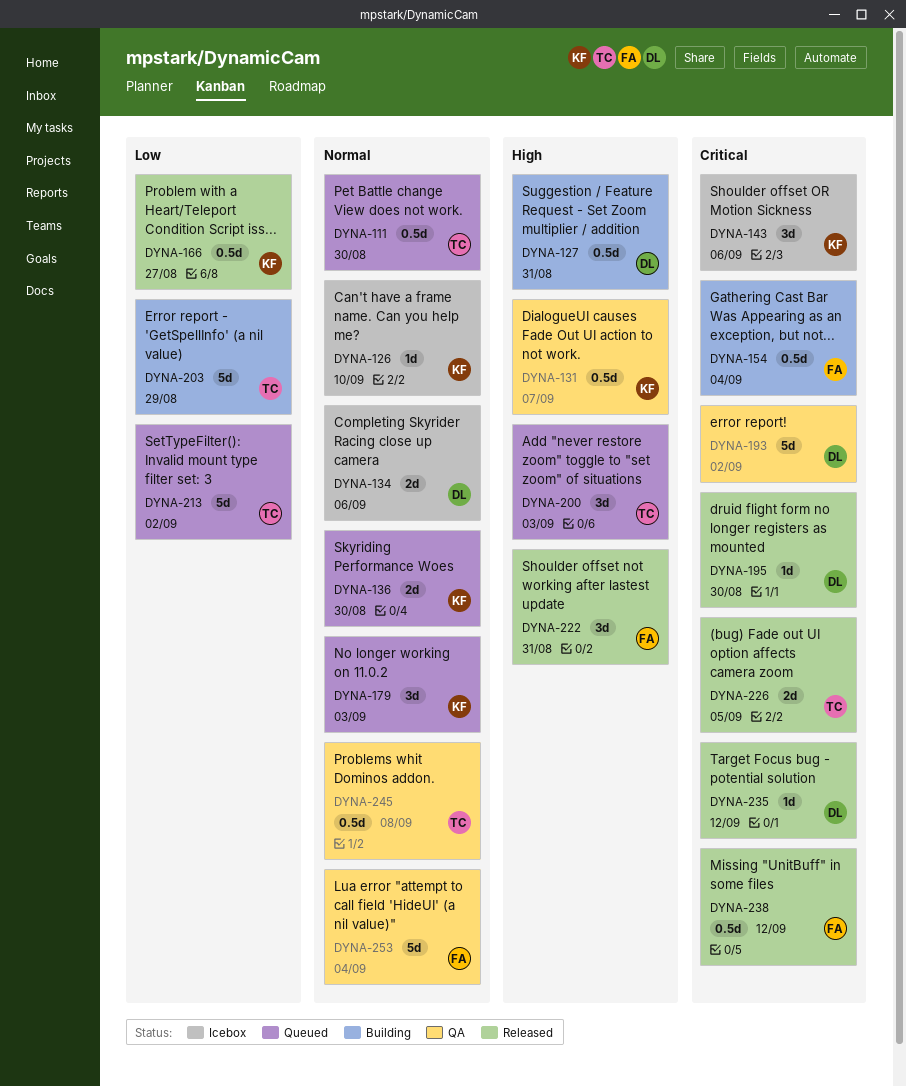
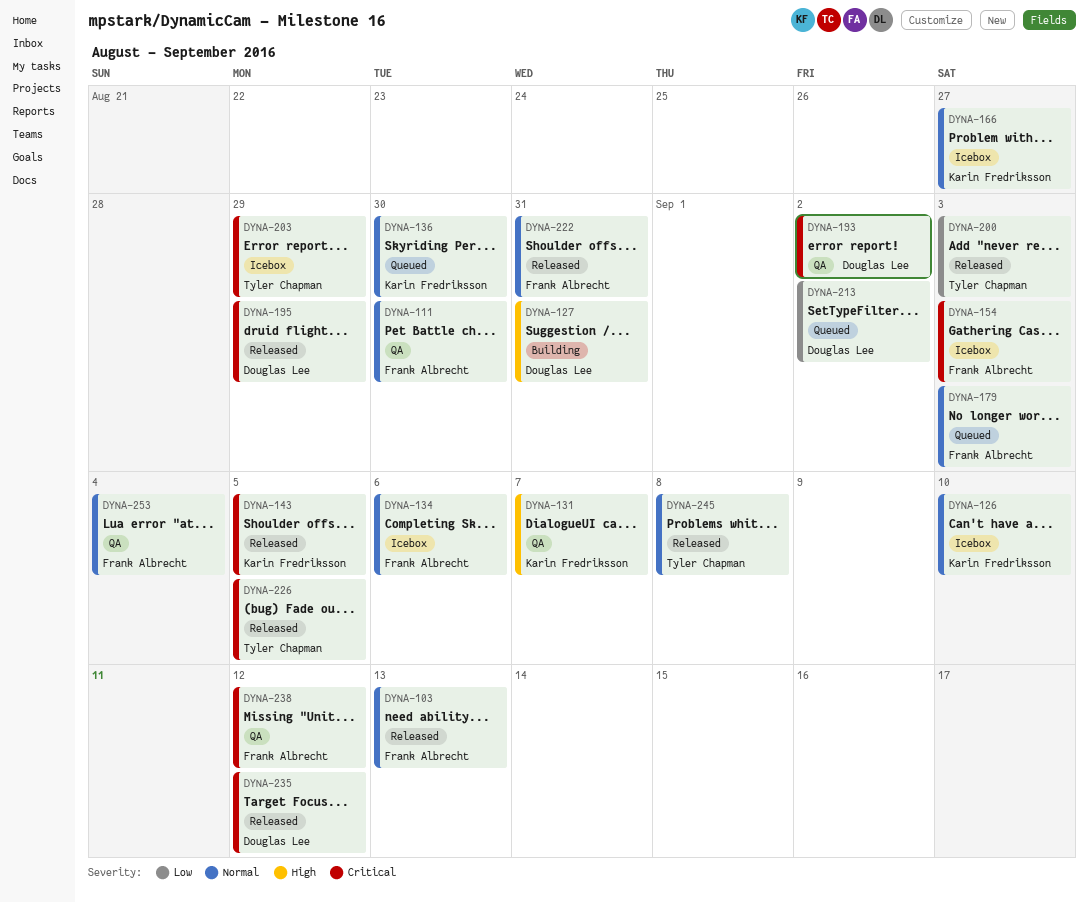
DYNA-103: none -> present
DYNA-111, status: Queued -> QA
DYNA-111, owner: Tyler Chapman -> Frank Albrecht
DYNA-134, owner: Douglas Lee -> Frank Albrecht
DYNA-143, status: Icebox -> Released
DYNA-143, due: Sep 6 -> Sep 5
DYNA-154, status: Building -> Icebox
DYNA-154, due: Sep 4 -> Sep 3
DYNA-166, status: Released -> Icebox
DYNA-166, priority: Low -> Normal
DYNA-179, owner: Karin Fredriksson -> Frank Albrecht
DYNA-195, due: Aug 30 -> Aug 29
DYNA-200, status: Queued -> Released
DYNA-200, priority: High -> Low
DYNA-203, status: Building -> Icebox
DYNA-203, priority: Low -> Critical
DYNA-213, owner: Tyler Chapman -> Douglas Lee
DYNA-222, priority: High -> Normal
DYNA-238, status: Released -> QA
DYNA-245, status: QA -> Released

